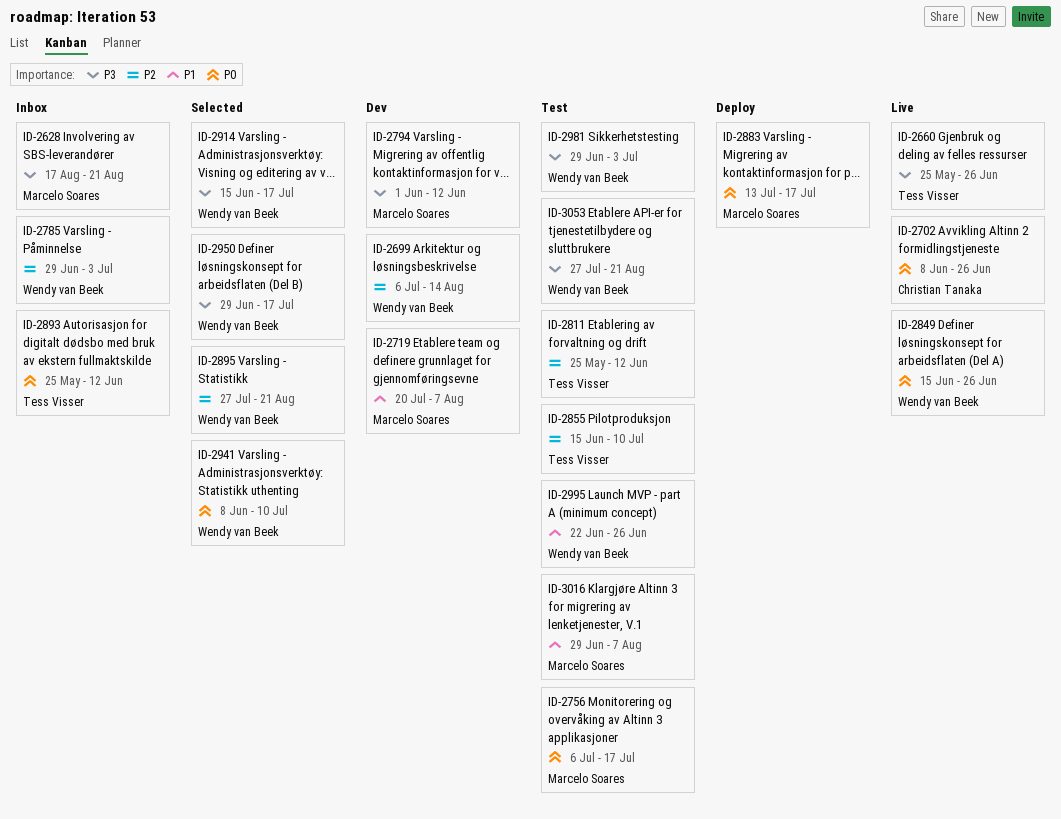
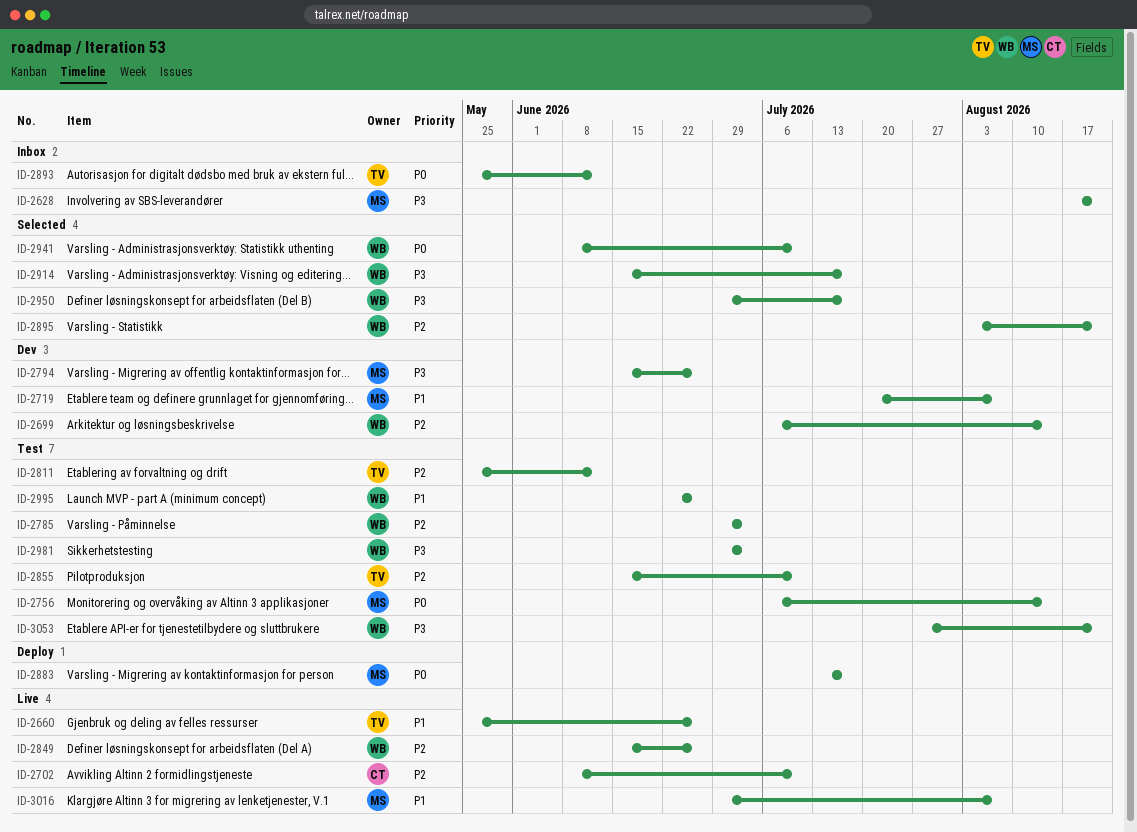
ID-2660, priority: P3 -> P1
ID-2702, priority: P0 -> P2
ID-2702, due: Jun 26 -> Jul 10
ID-2756, due: Jul 17 -> Aug 14
ID-2785, status: Inbox -> Test
ID-2794, start: Jun 1 -> Jun 15
ID-2794, due: Jun 12 -> Jun 26
ID-2849, priority: P0 -> P2
ID-2895, start: Jul 27 -> Aug 3
ID-3016, status: Test -> Live

